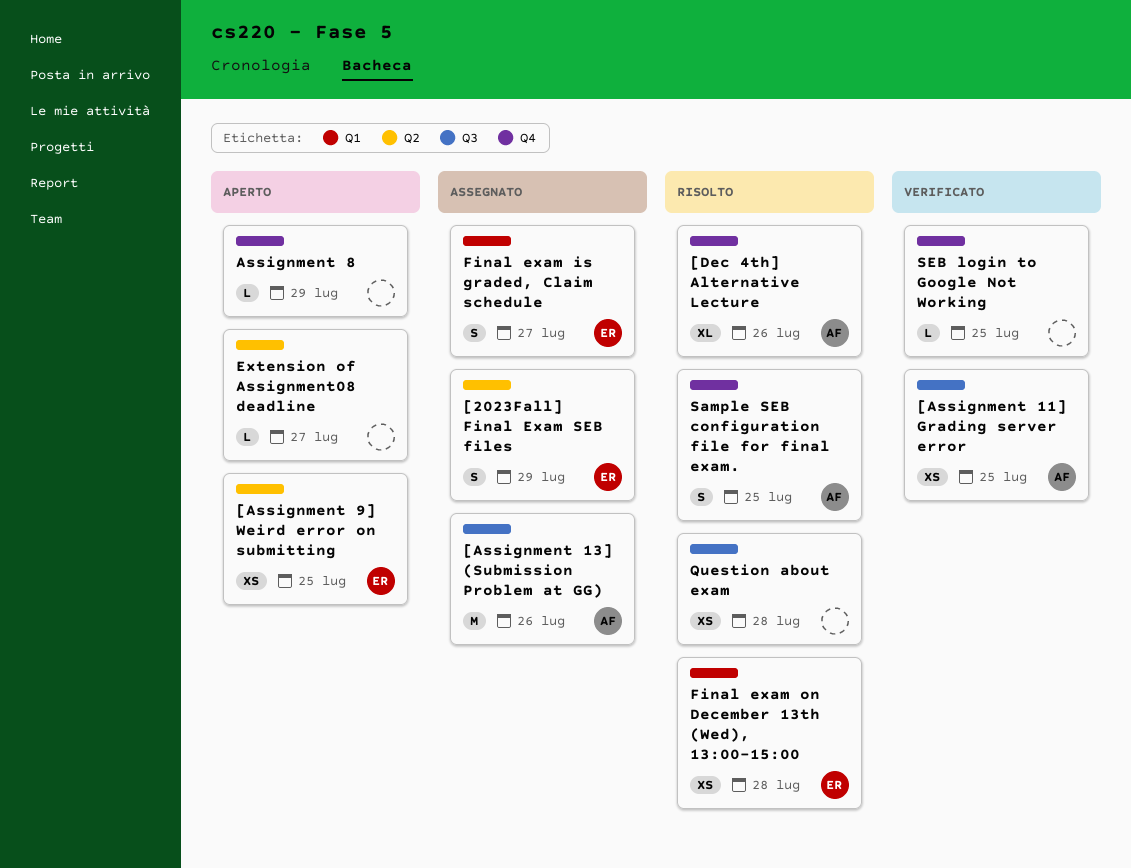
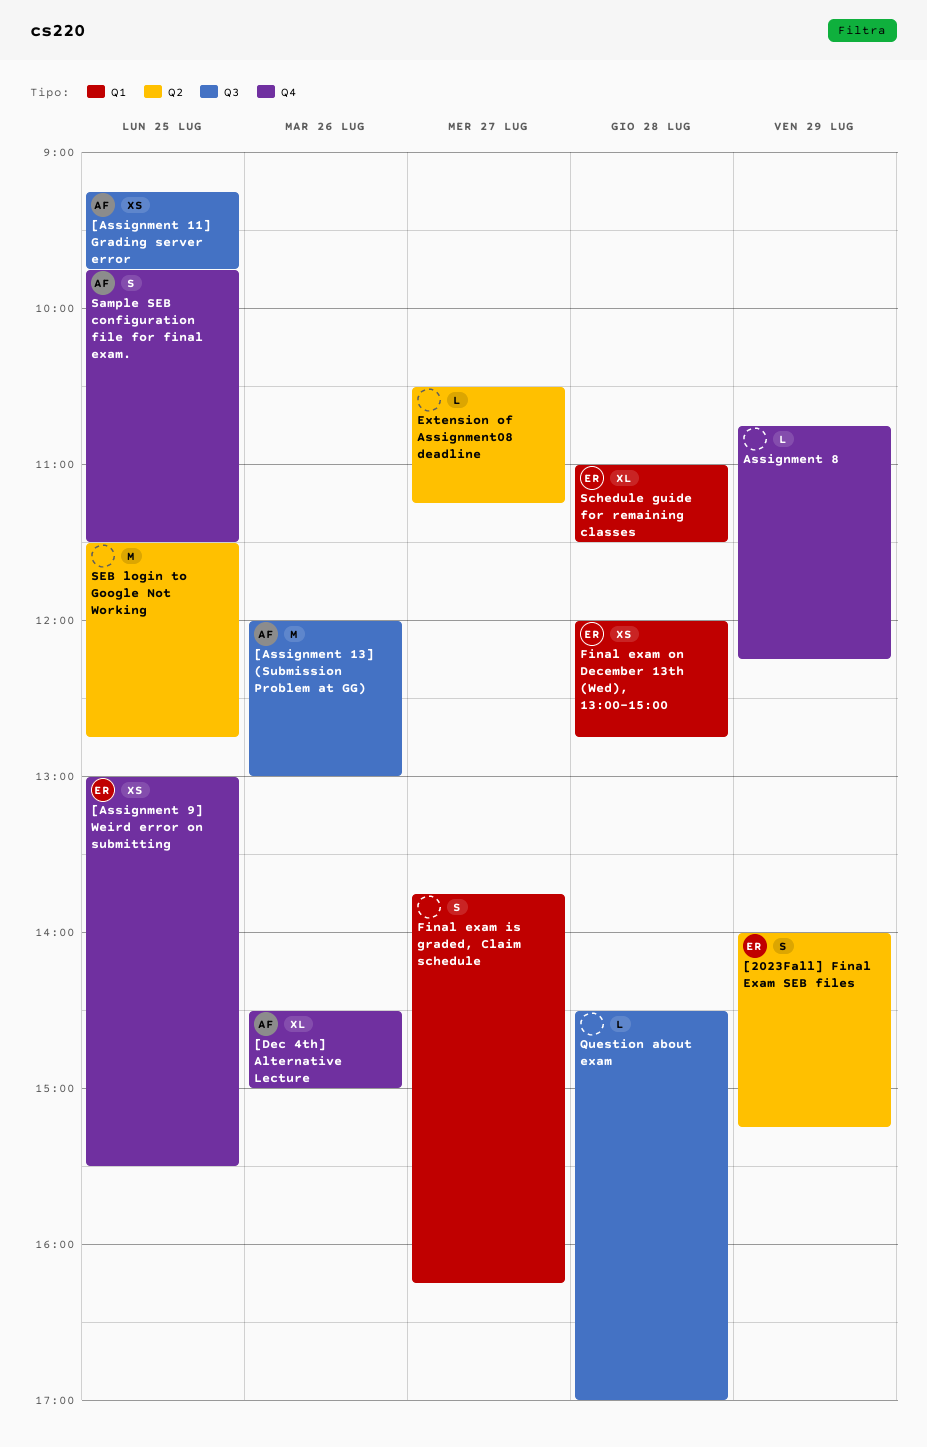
[Assignment 9] Weird error on submitting, label: Q2 -> Q4
Final exam is graded, Claim schedule, owner: ER -> none
Question about exam, estimate: XS -> L
Schedule guide for remaining classes: none -> present
SEB login to Google Not Working, label: Q4 -> Q2
SEB login to Google Not Working, estimate: L -> M

